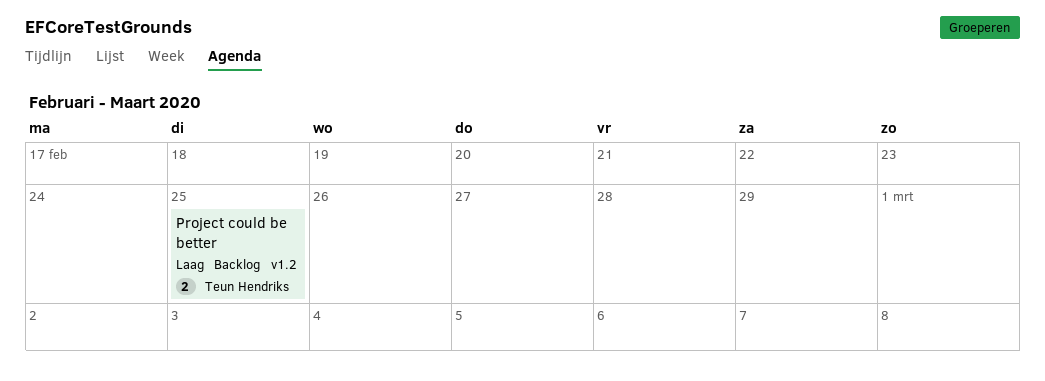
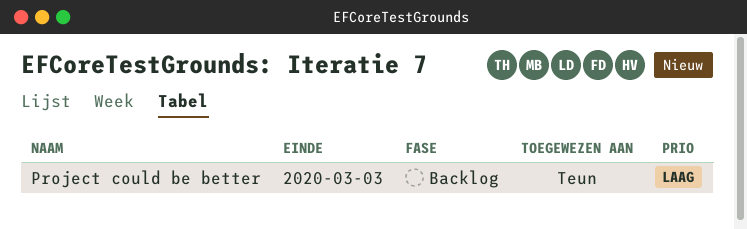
Project could be better, due: Feb 25 -> Mar 3

